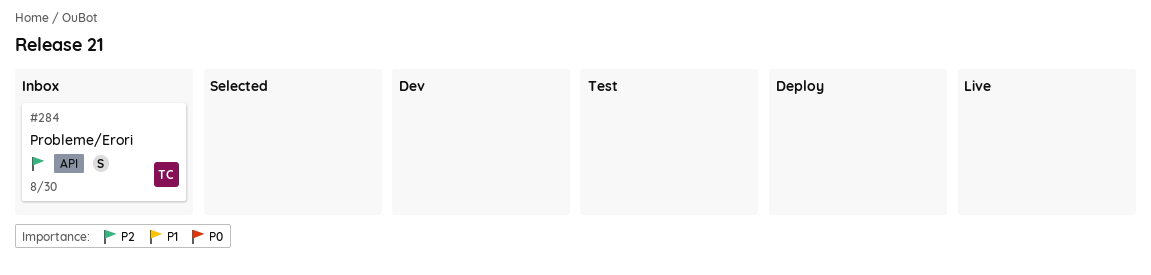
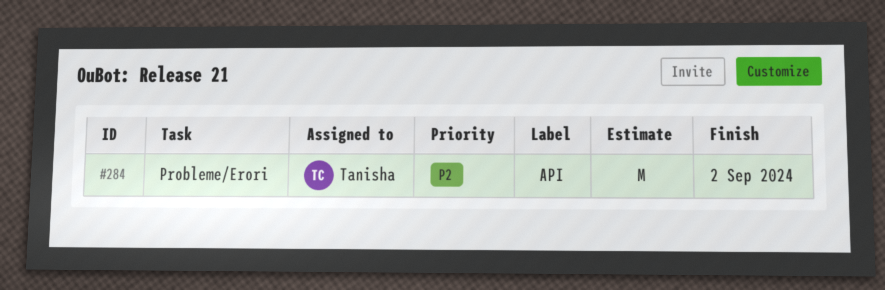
#284, estimate: S -> M
#284, due: Aug 30 -> Sep 2

